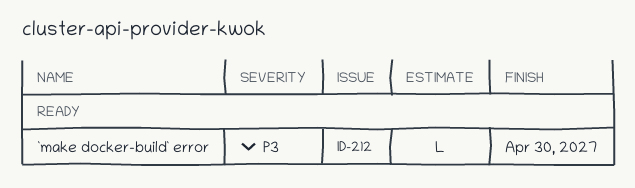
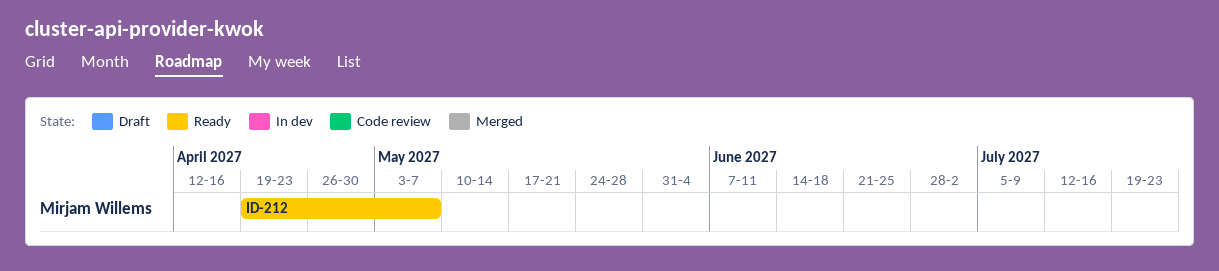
ID-212, due: Apr 30 -> May 7

